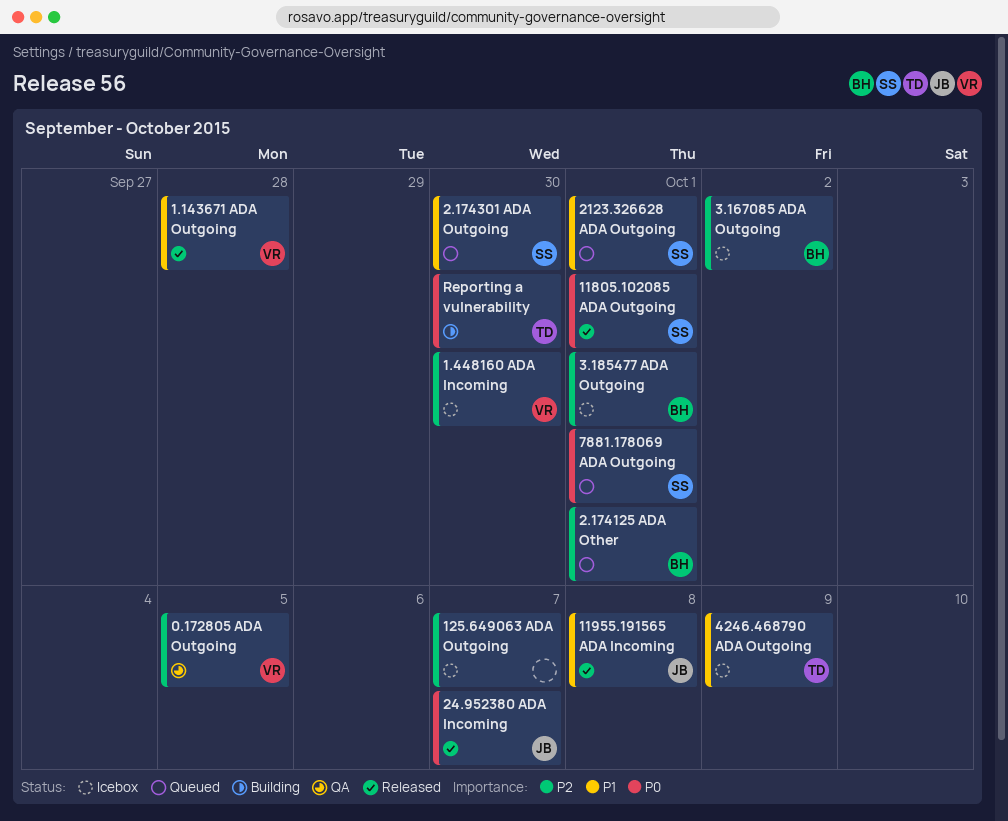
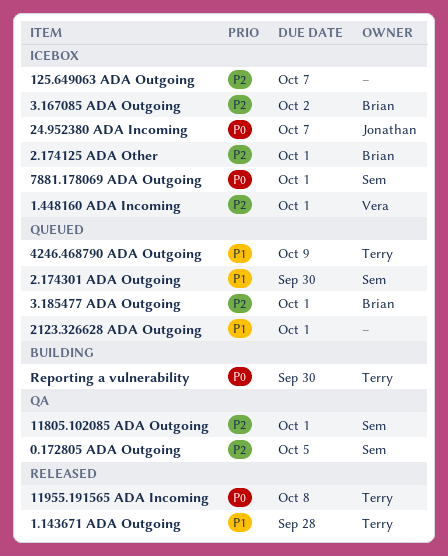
0.172805 ADA Outgoing, owner: Vera -> Sem
1.143671 ADA Outgoing, owner: Vera -> Terry
1.448160 ADA Incoming, due: Sep 30 -> Oct 1
11805.102085 ADA Outgoing, status: Released -> QA
11805.102085 ADA Outgoing, priority: P0 -> P2
11955.191565 ADA Incoming, owner: Jonathan -> Terry
11955.191565 ADA Incoming, priority: P1 -> P0
2.174125 ADA Other, status: Queued -> Icebox
2123.326628 ADA Outgoing, owner: Sem -> none
24.952380 ADA Incoming, status: Released -> Icebox
3.185477 ADA Outgoing, status: Icebox -> Queued
4246.468790 ADA Outgoing, status: Icebox -> Queued
7881.178069 ADA Outgoing, status: Queued -> Icebox

